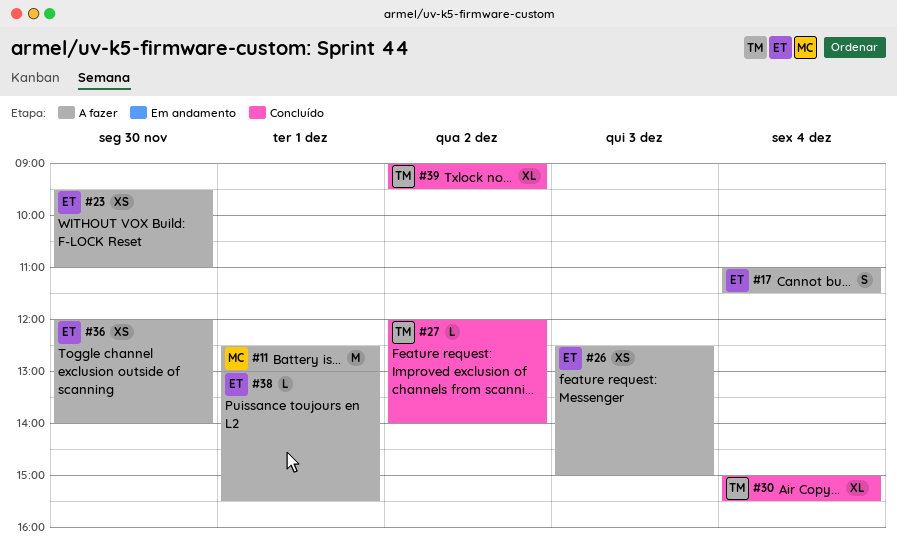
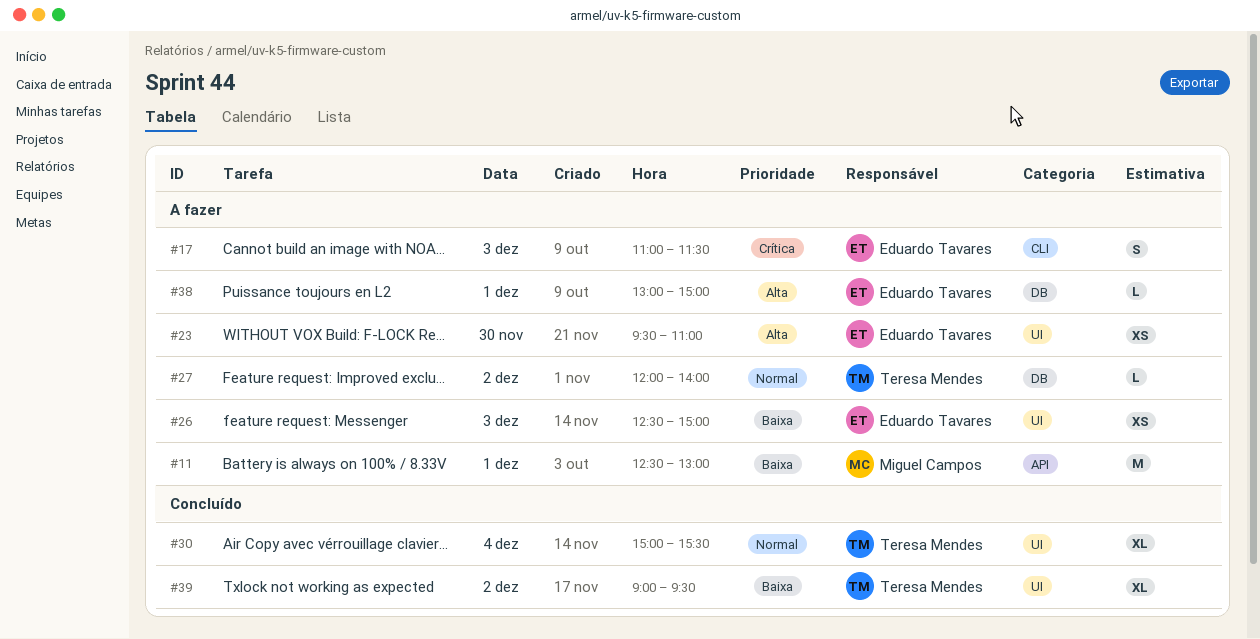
#17, day: Dec 4 -> Dec 3
#27, status: Concluído -> A fazer
#36: present -> none
#38, ends: 15:30 -> 15:00

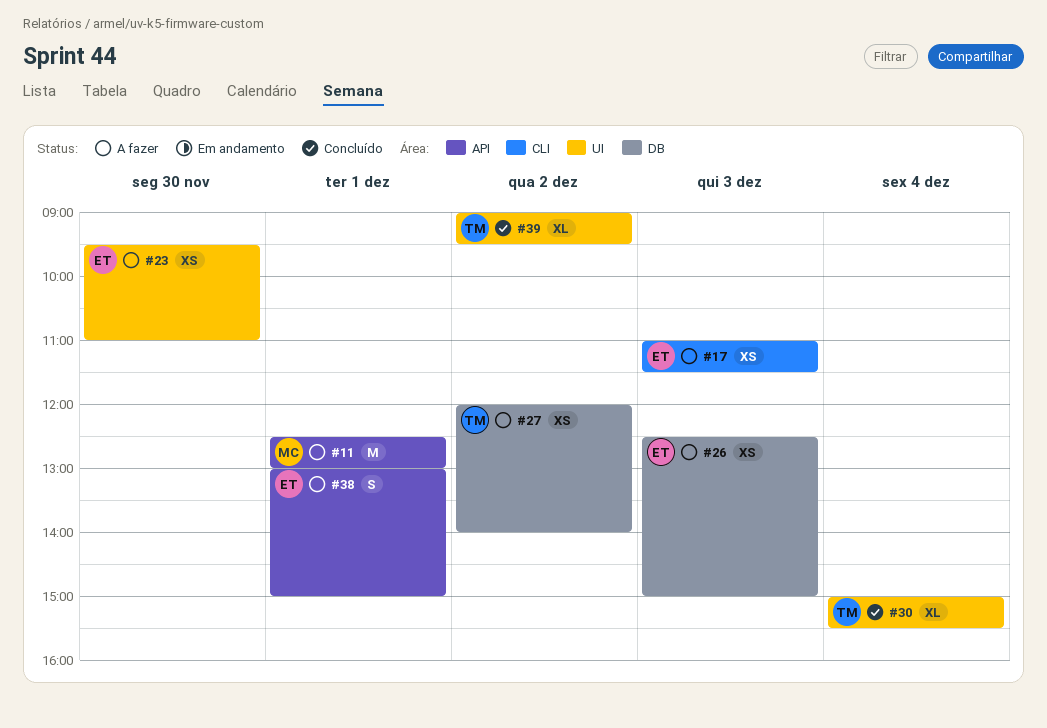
#17, estimate: S -> XS
#26, label: UI -> DB
#27, estimate: L -> XS
#38, label: DB -> API
#38, estimate: L -> S

